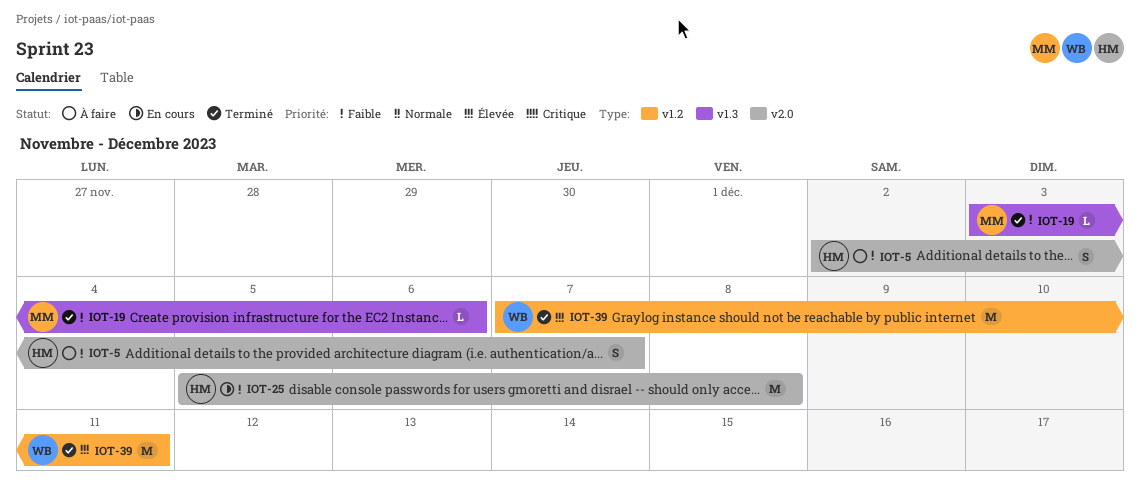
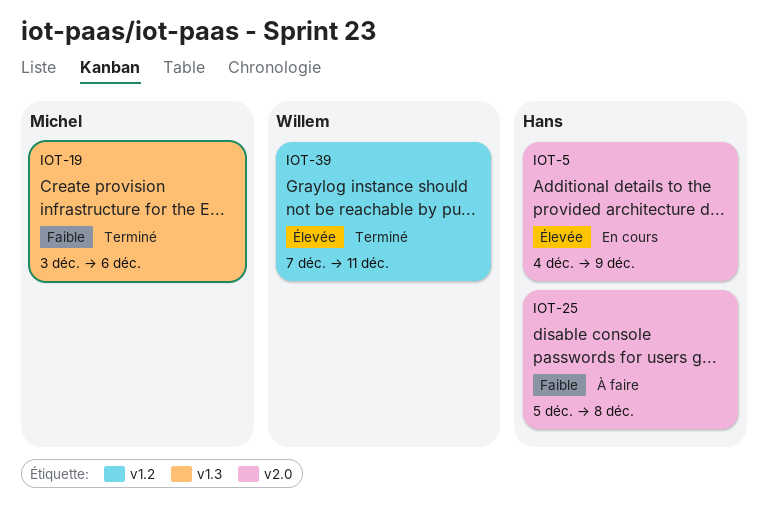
IOT-5, status: À faire -> En cours
IOT-5, priority: Faible -> Élevée
IOT-5, start: Dec 2 -> Dec 4
IOT-5, due: Dec 7 -> Dec 9
IOT-25, status: En cours -> À faire

